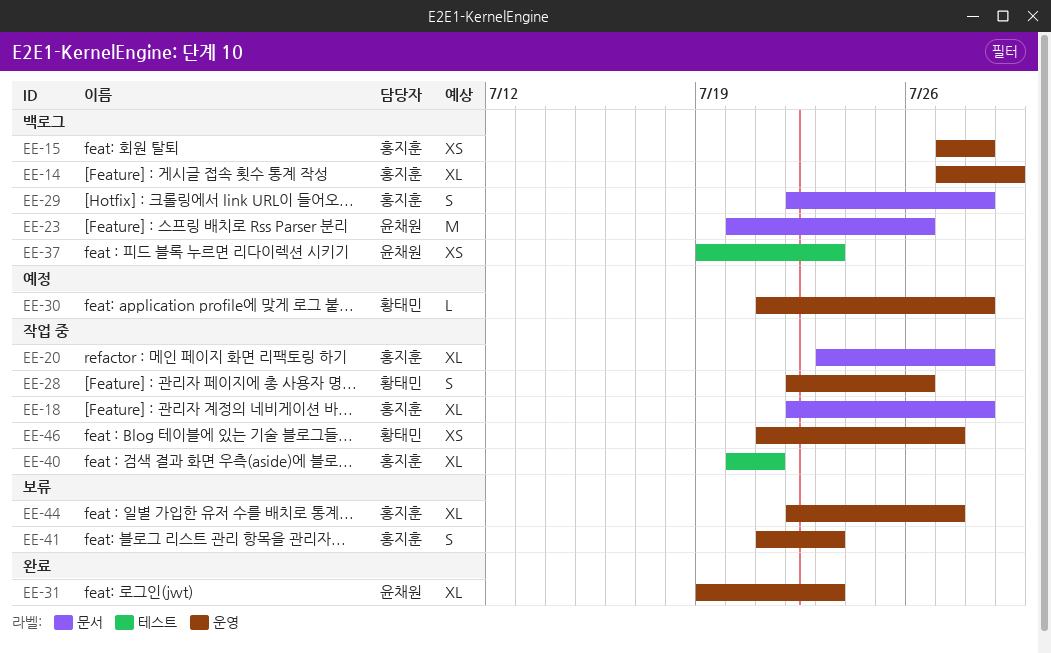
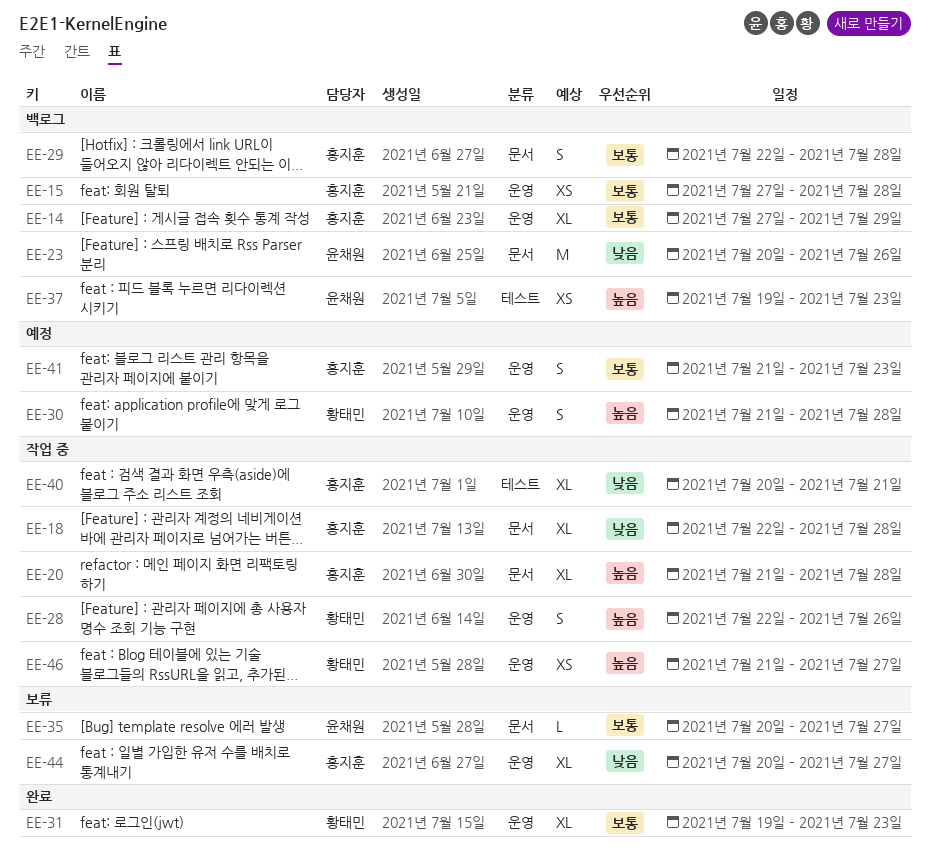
EE-20, start: Jul 23 -> Jul 21
EE-30, estimate: L -> S
EE-31, owner: 윤채원 -> 황태민
EE-35: none -> present
EE-41, status: 보류 -> 예정
EE-44, start: Jul 22 -> Jul 20

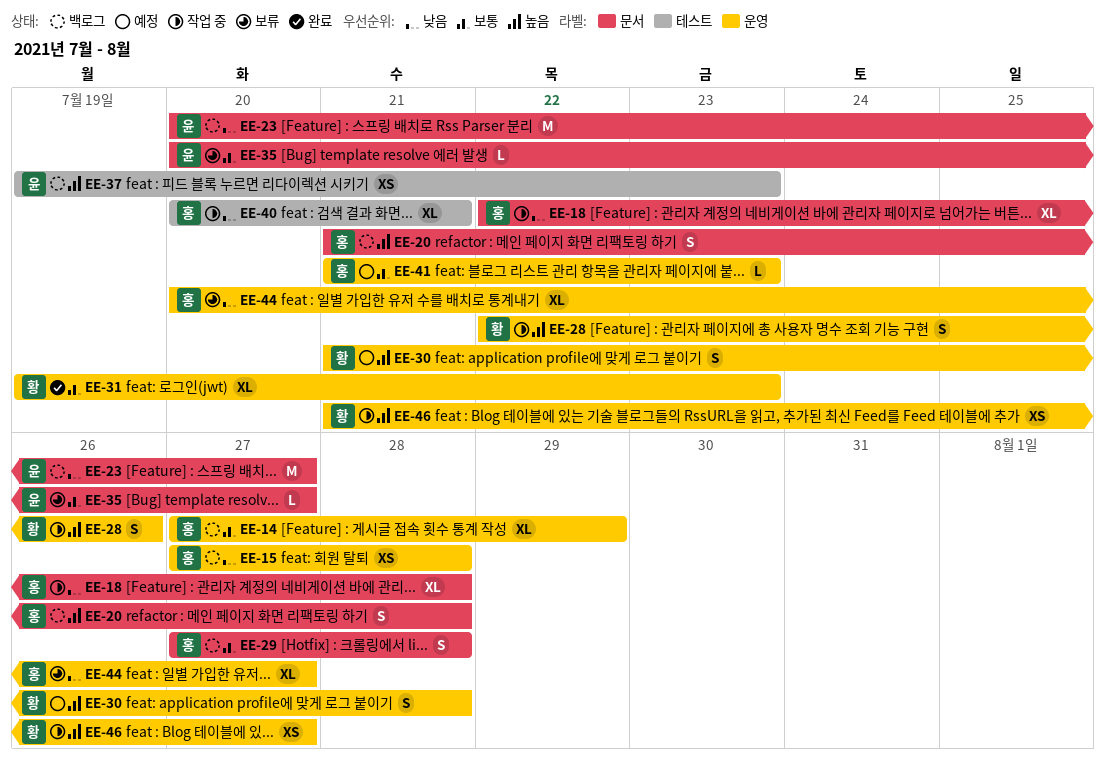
EE-15, priority: 보통 -> 낮음
EE-20, status: 작업 중 -> 백로그
EE-20, estimate: XL -> S
EE-23, due: Jul 26 -> Jul 27
EE-29, start: Jul 22 -> Jul 27
EE-41, estimate: S -> L

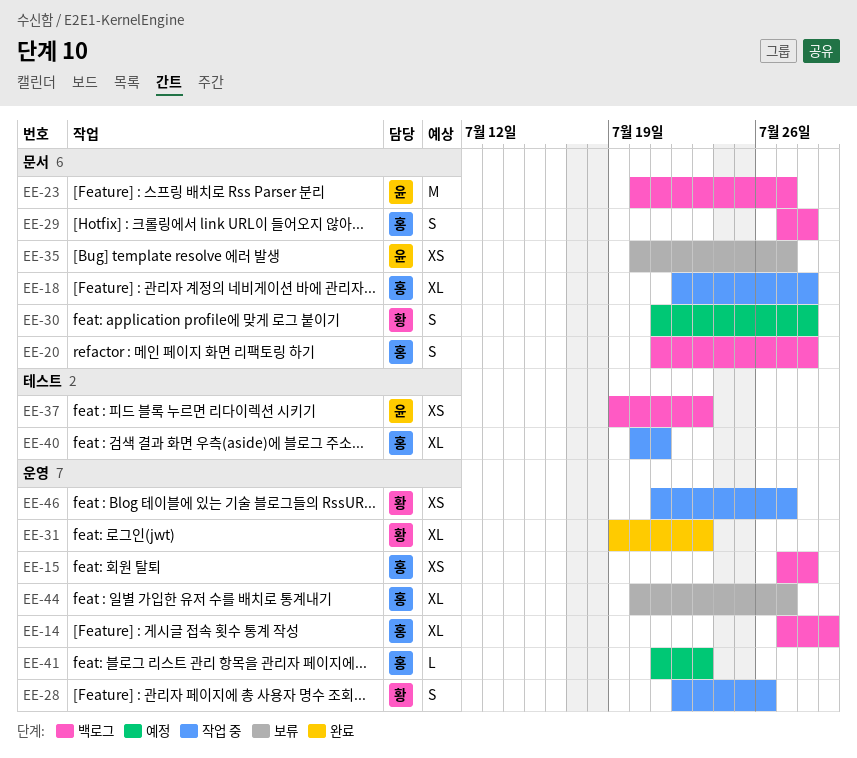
EE-30, label: 운영 -> 문서
EE-35, estimate: L -> XS

